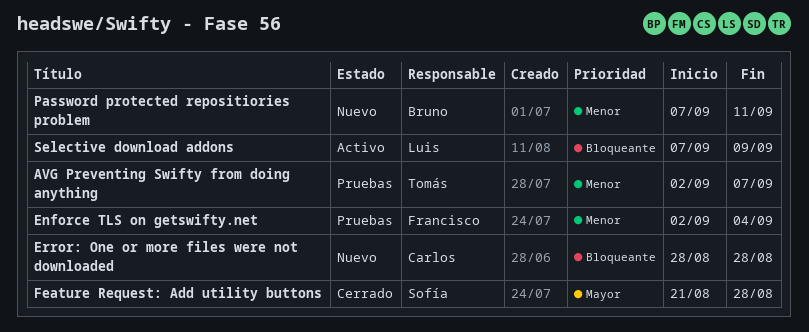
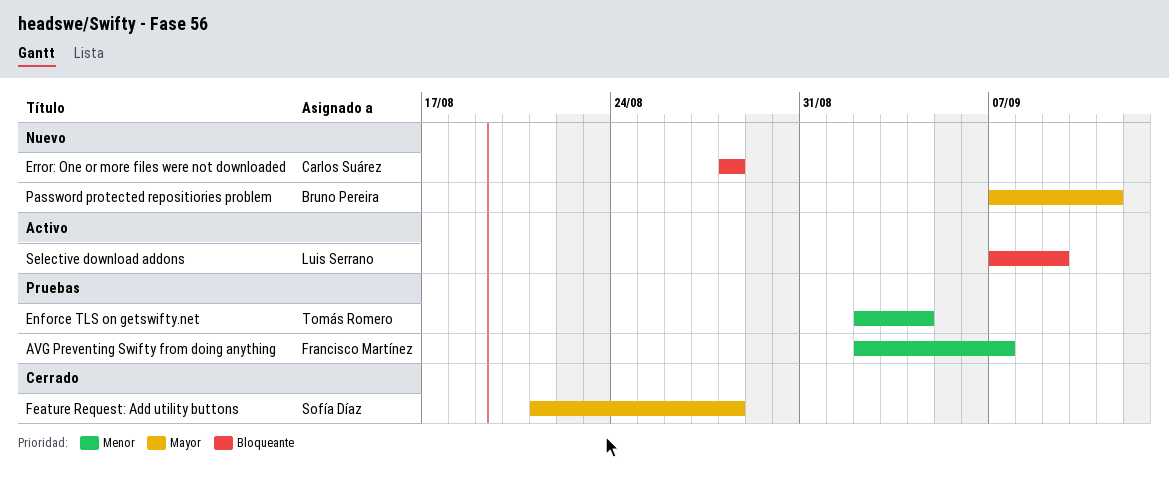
AVG Preventing Swifty from doing anything, owner: Tomás Romero -> Francisco Martínez
Enforce TLS on getswifty.net, owner: Francisco Martínez -> Tomás Romero
Password protected repositiories problem, priority: Menor -> Mayor

